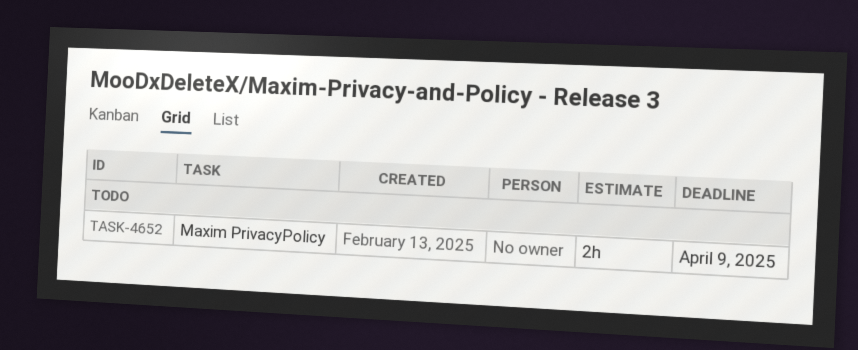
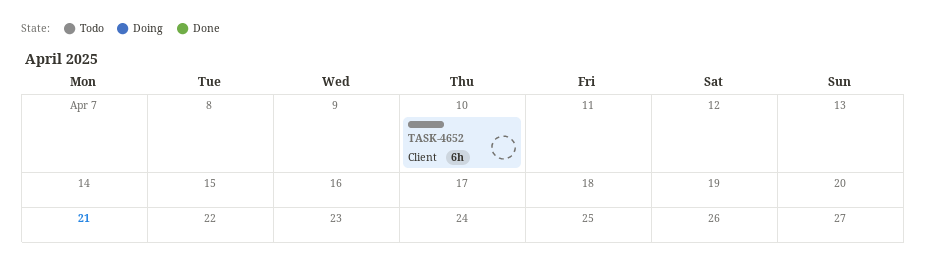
TASK-4652, estimate: 2h -> 6h
TASK-4652, due: Apr 9 -> Apr 10

